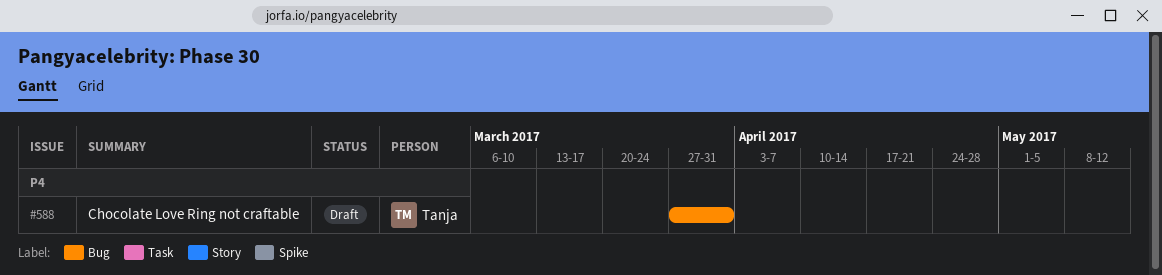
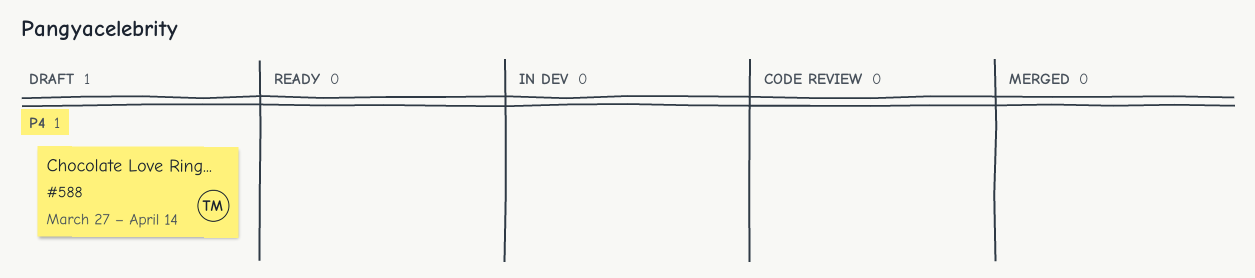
#588, due: Mar 31 -> Apr 14

